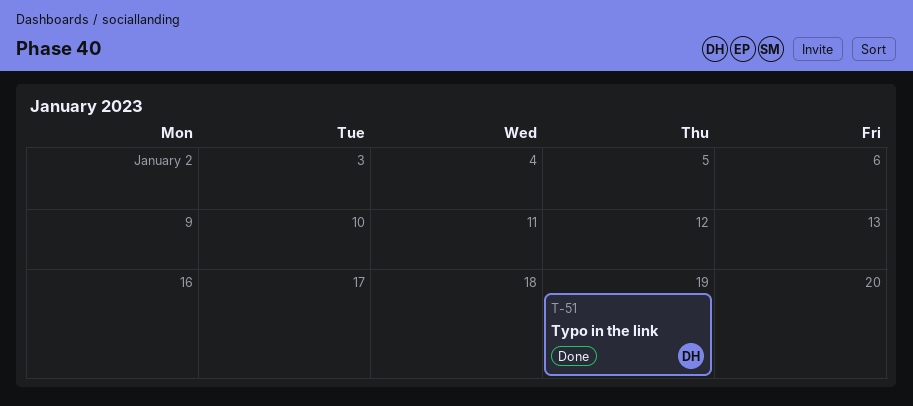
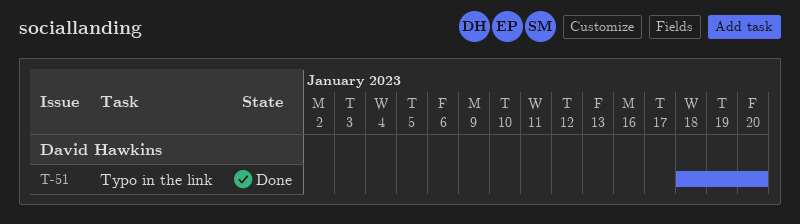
T-51, due: Jan 19 -> Jan 20

